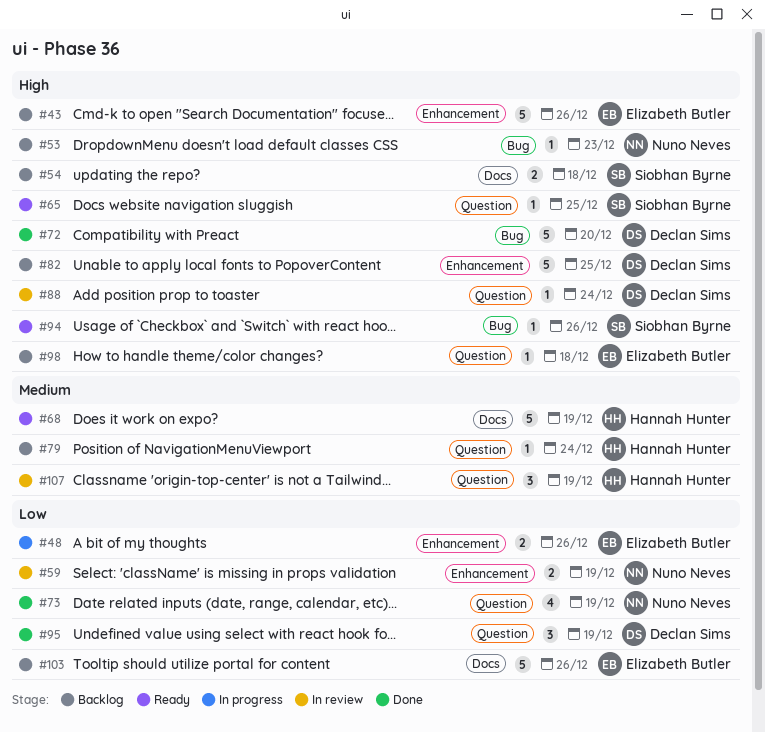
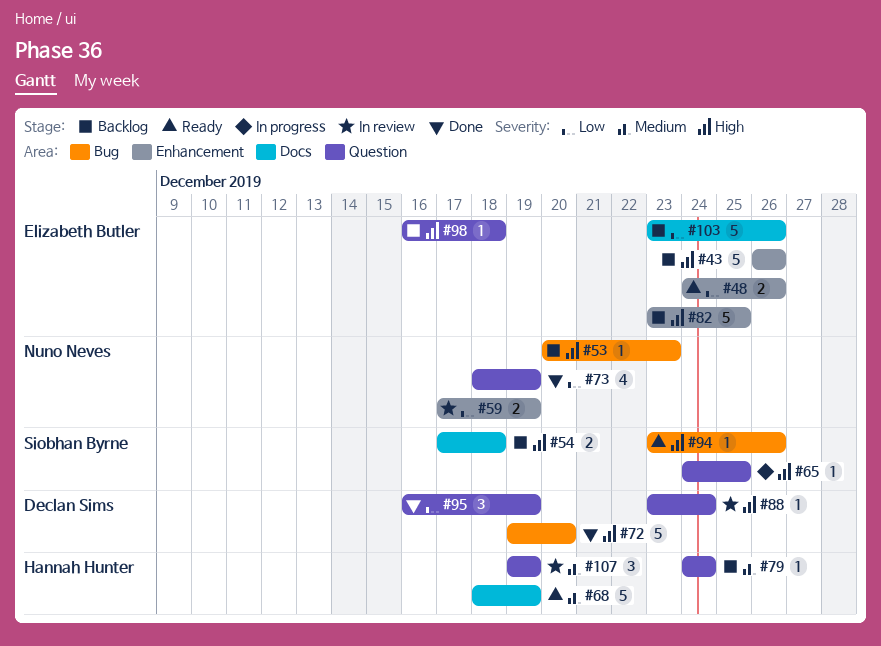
#48, status: In progress -> Ready
#65, status: Ready -> In progress
#82, owner: Declan Sims -> Elizabeth Butler

